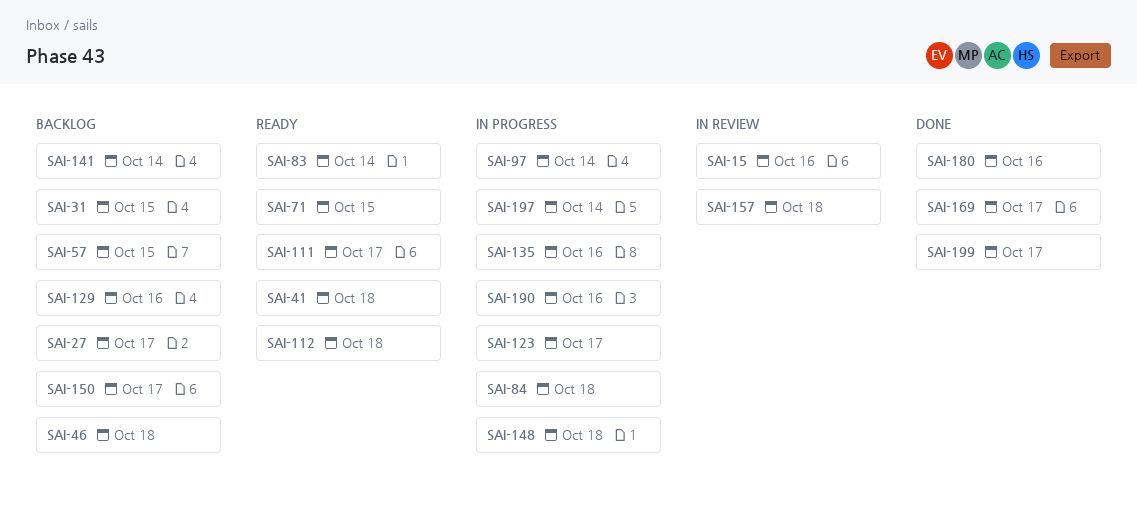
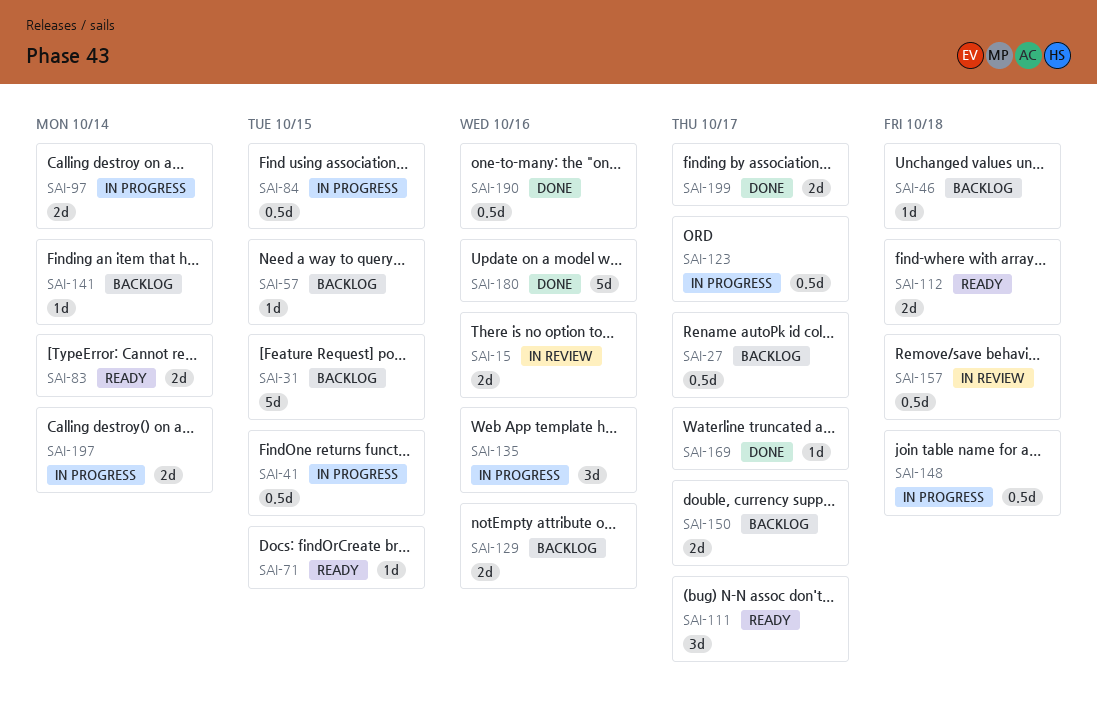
SAI-41, status: Ready -> In progress
SAI-41, due: Oct 18 -> Oct 15
SAI-84, due: Oct 18 -> Oct 15
SAI-190, status: In progress -> Done

